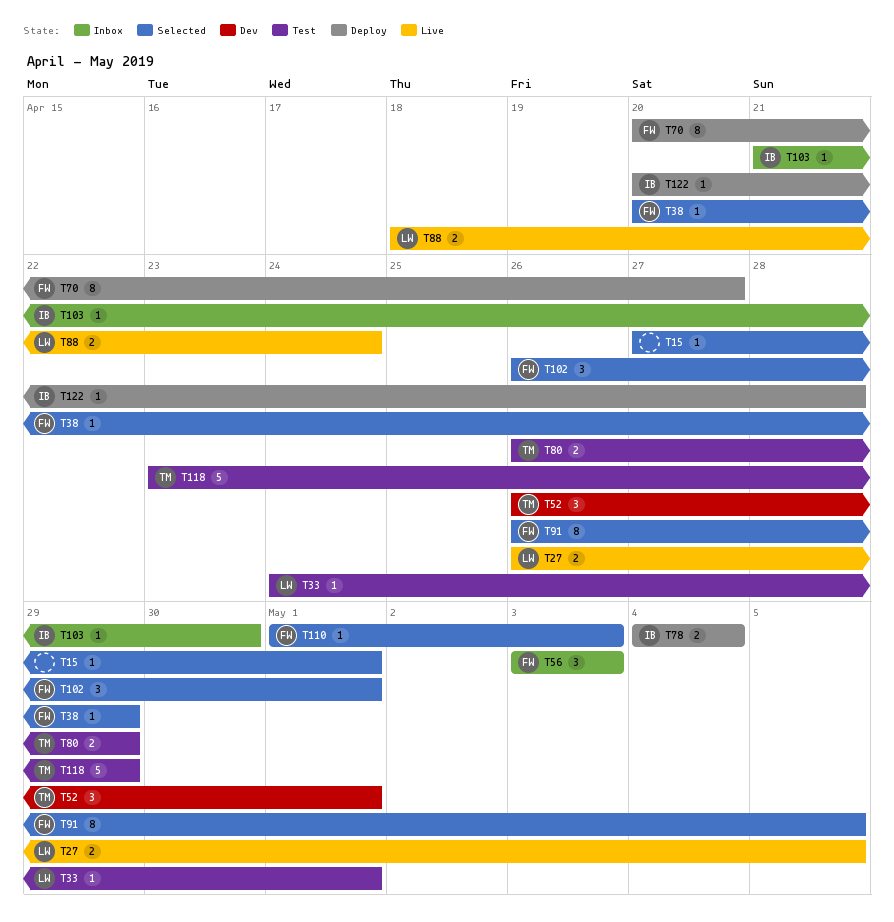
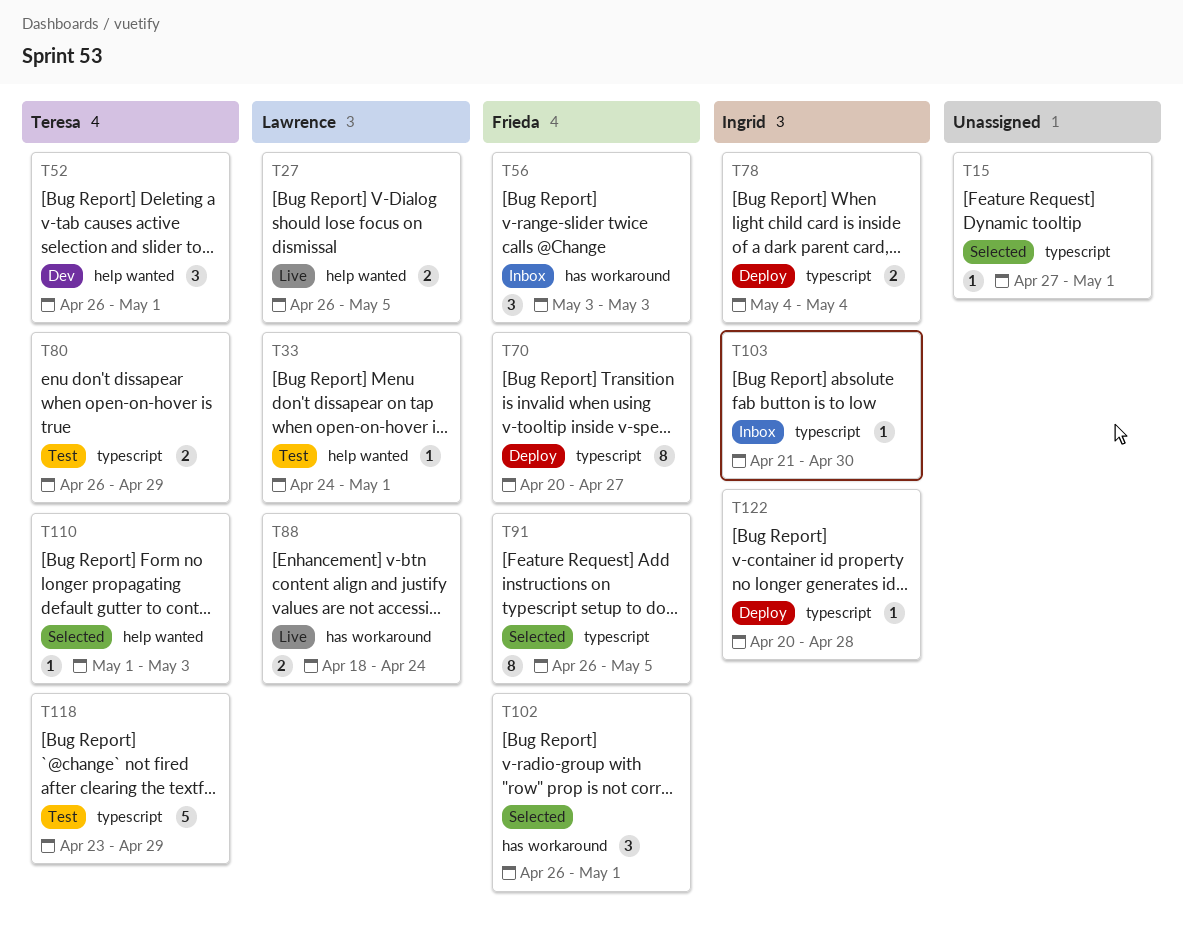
T38: present -> none
T110, owner: Frieda -> Teresa

